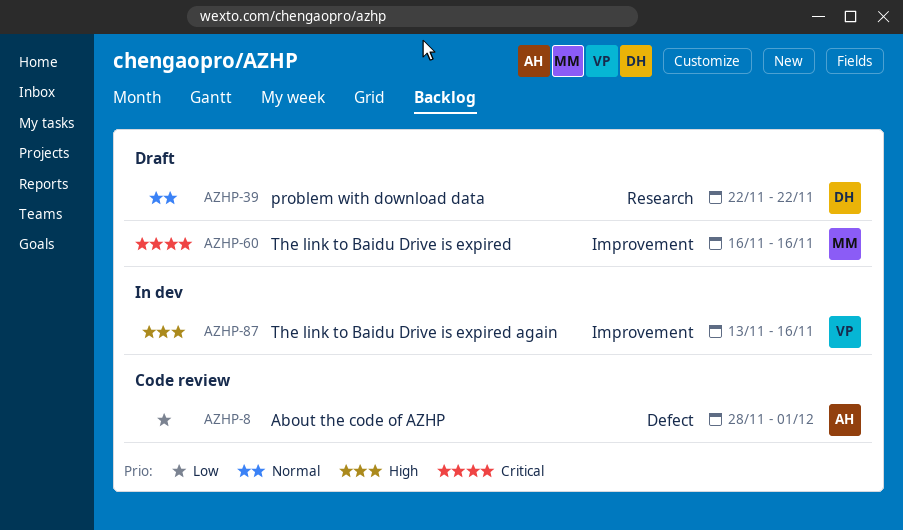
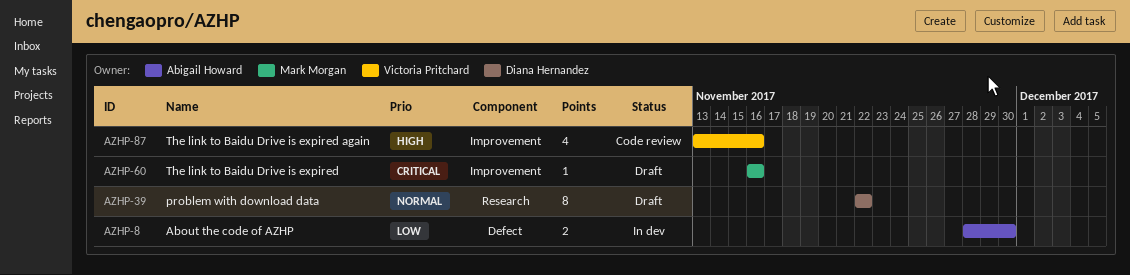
AZHP-8, status: Code review -> In dev
AZHP-8, due: Dec 1 -> Nov 30
AZHP-87, status: In dev -> Code review

